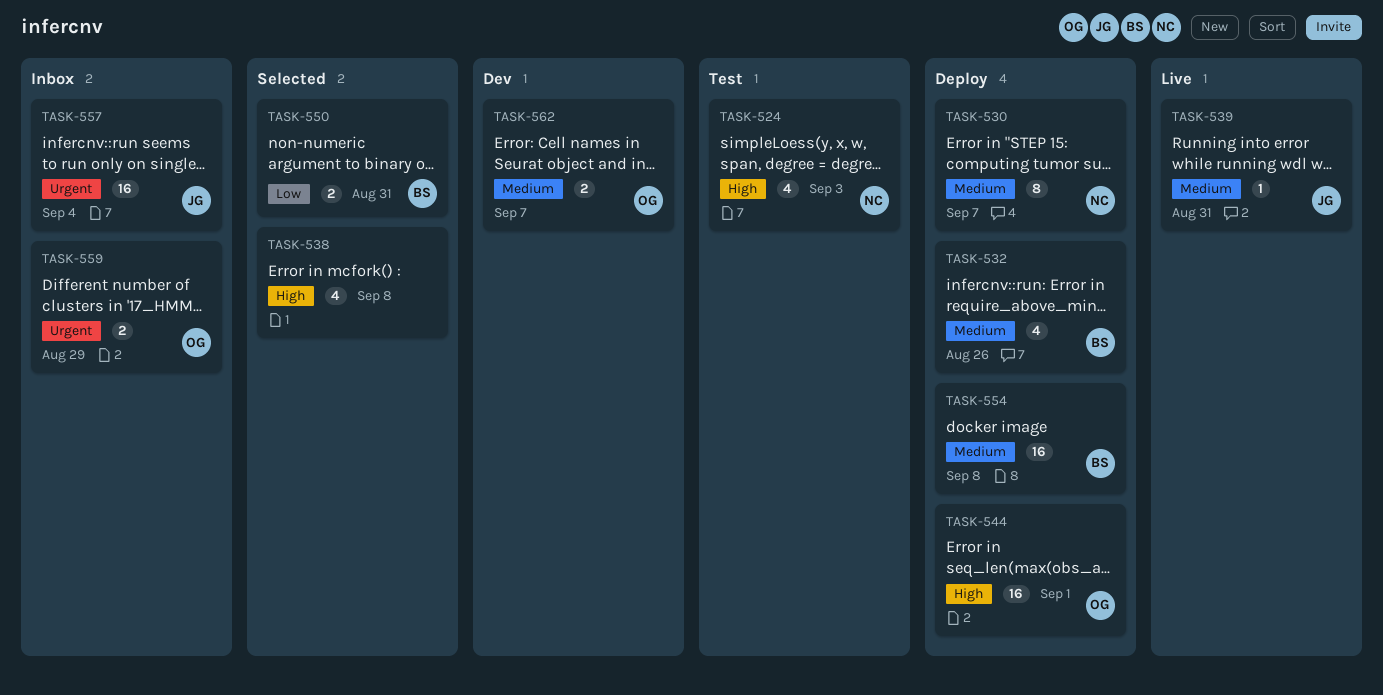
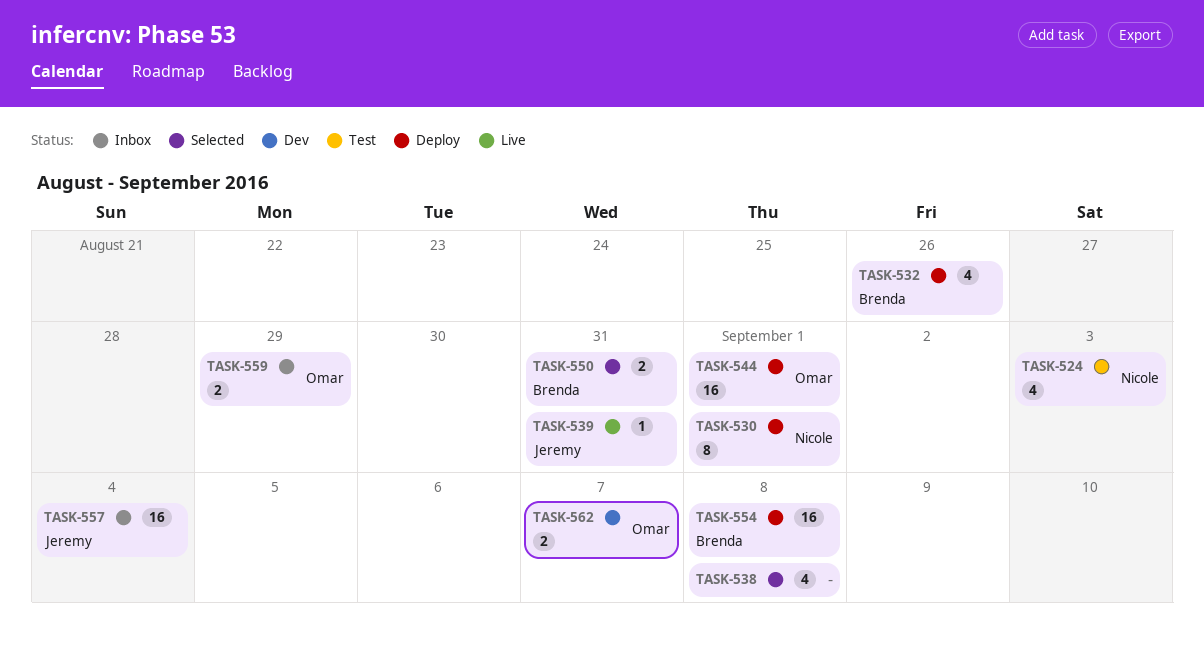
TASK-530, due: Sep 7 -> Sep 1

